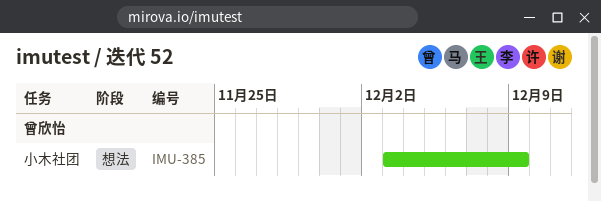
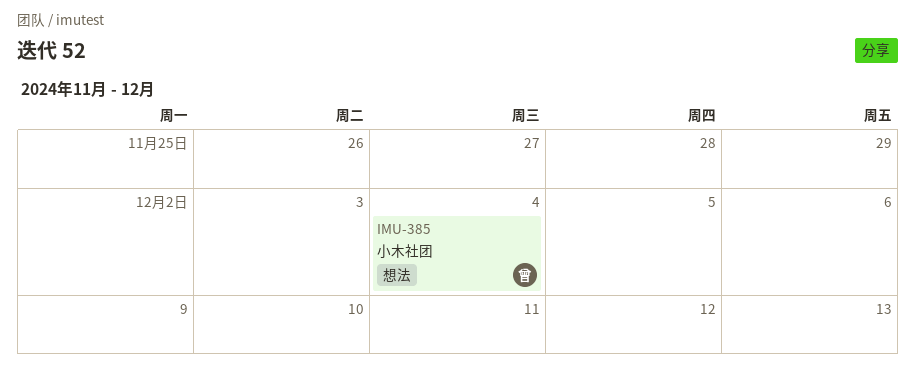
IMU-385, due: Dec 9 -> Dec 4

